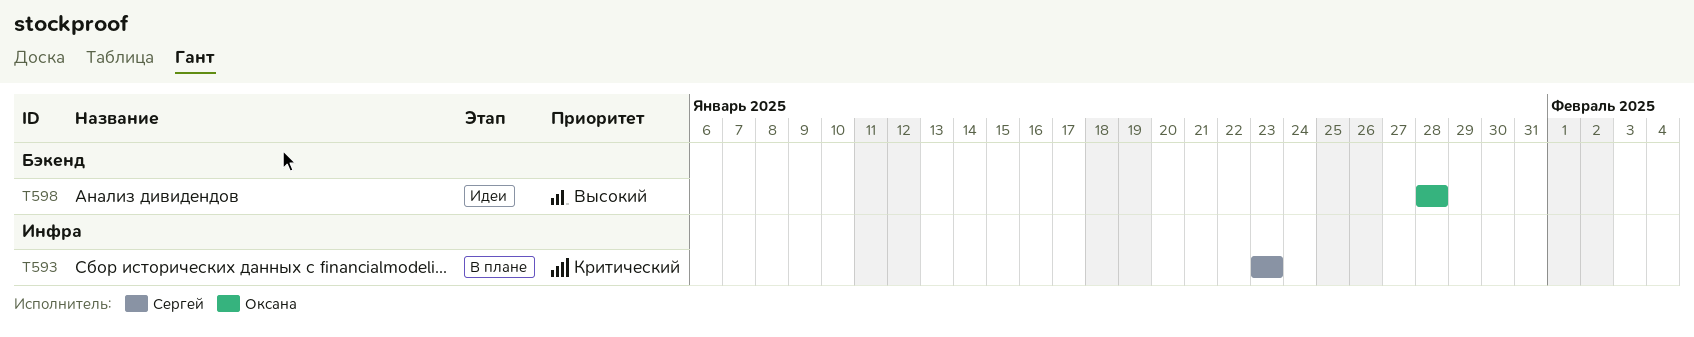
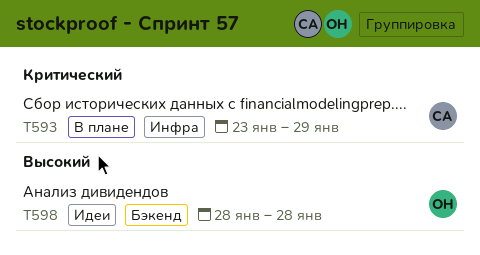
T593, due: Jan 23 -> Jan 29

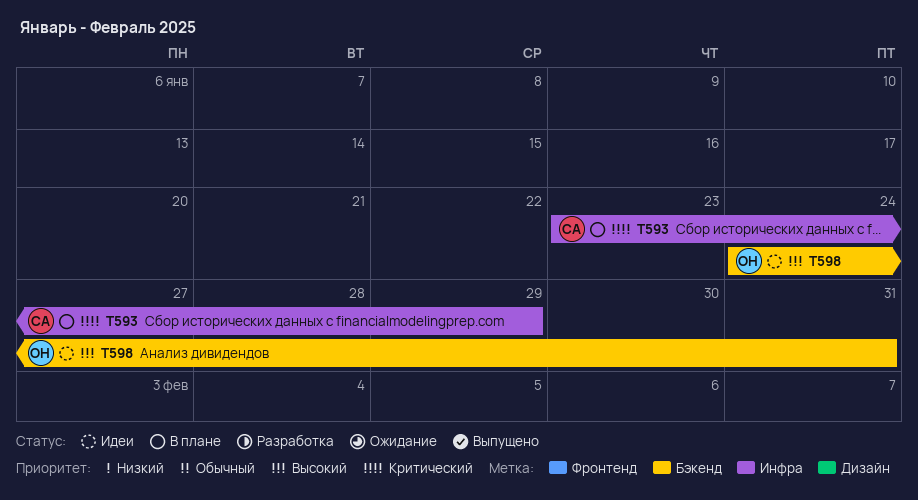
T598, start: Jan 28 -> Jan 24
T598, due: Jan 28 -> Jan 31

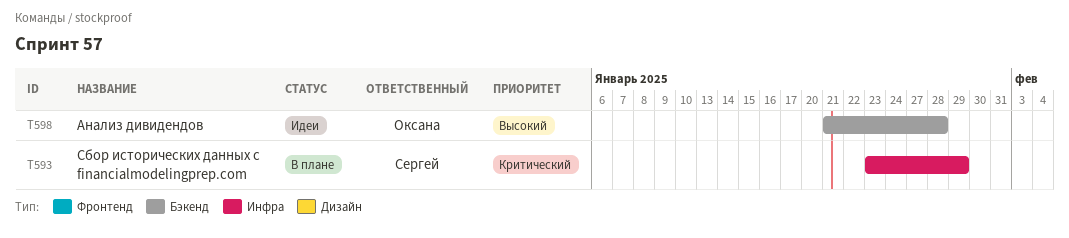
T598, start: Jan 24 -> Jan 21
T598, due: Jan 31 -> Jan 28

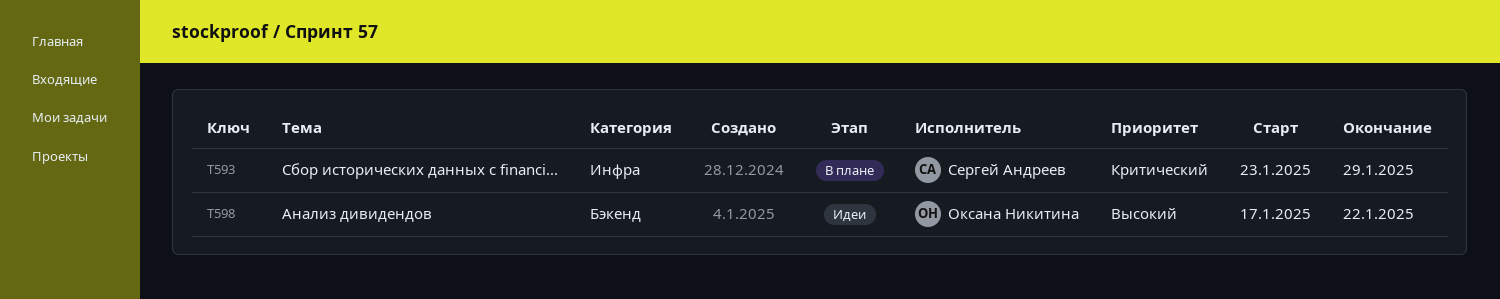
T598, start: Jan 21 -> Jan 17
T598, due: Jan 28 -> Jan 22

